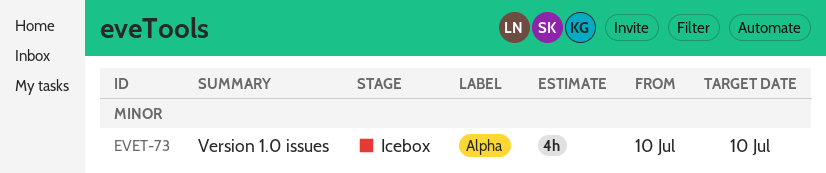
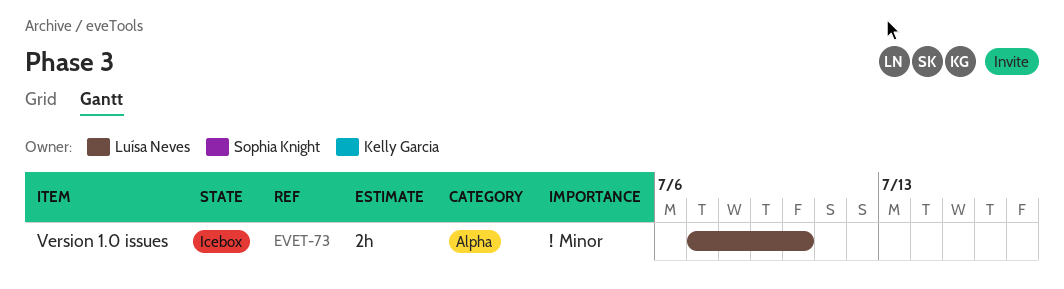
EVET-73, estimate: 4h -> 2h
EVET-73, start: Jul 10 -> Jul 7

